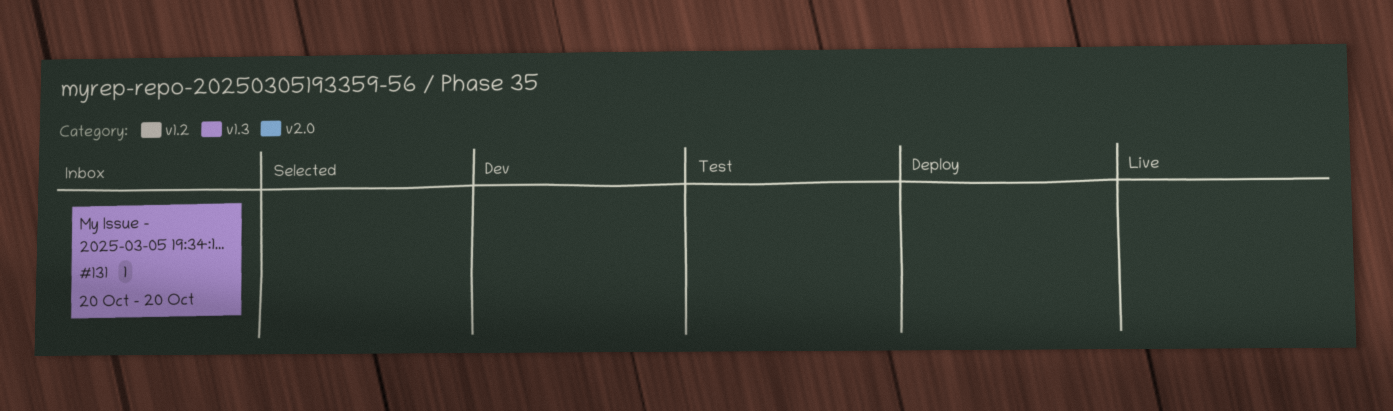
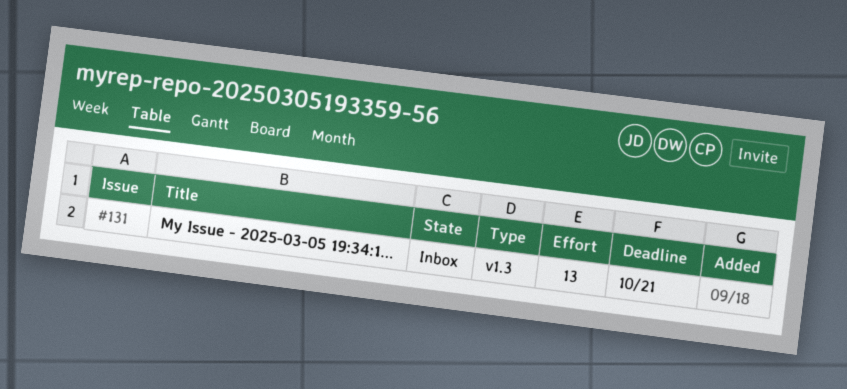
#131, estimate: 1 -> 13
#131, due: Oct 20 -> Oct 21

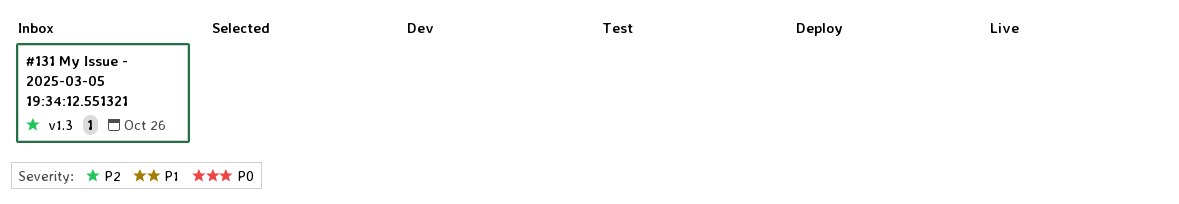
#131, estimate: 13 -> 1
#131, due: Oct 21 -> Oct 26

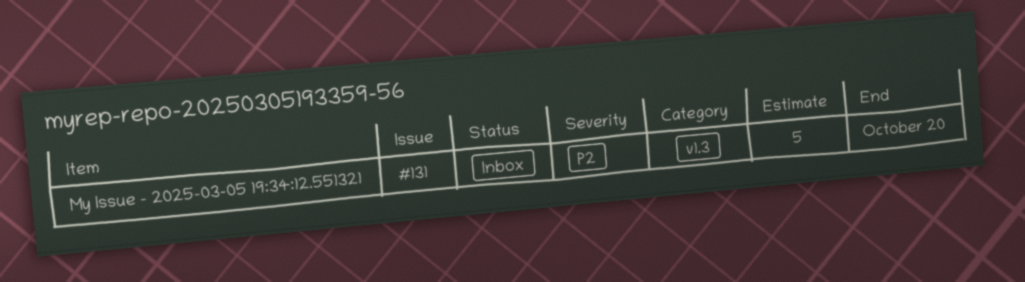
#131, estimate: 1 -> 5
#131, due: Oct 26 -> Oct 20

